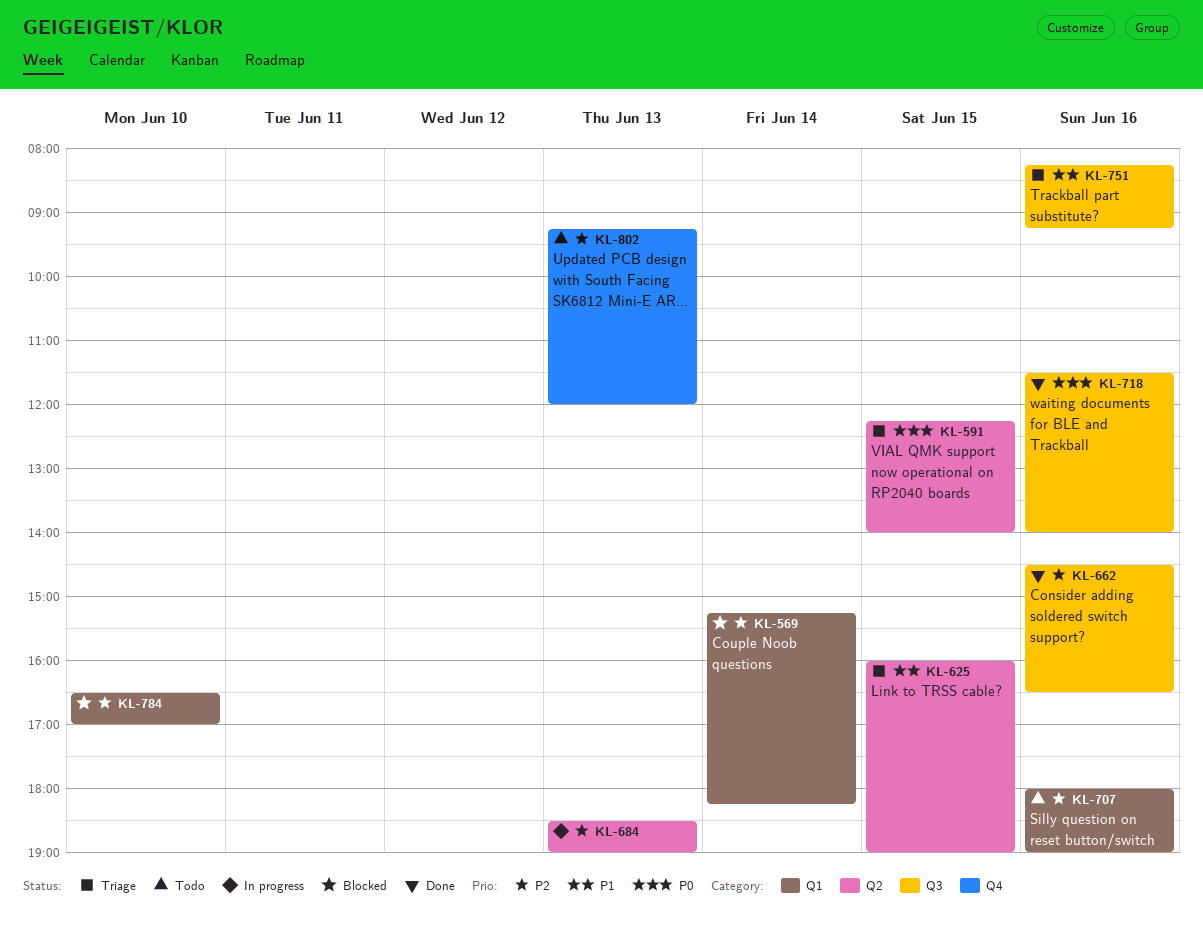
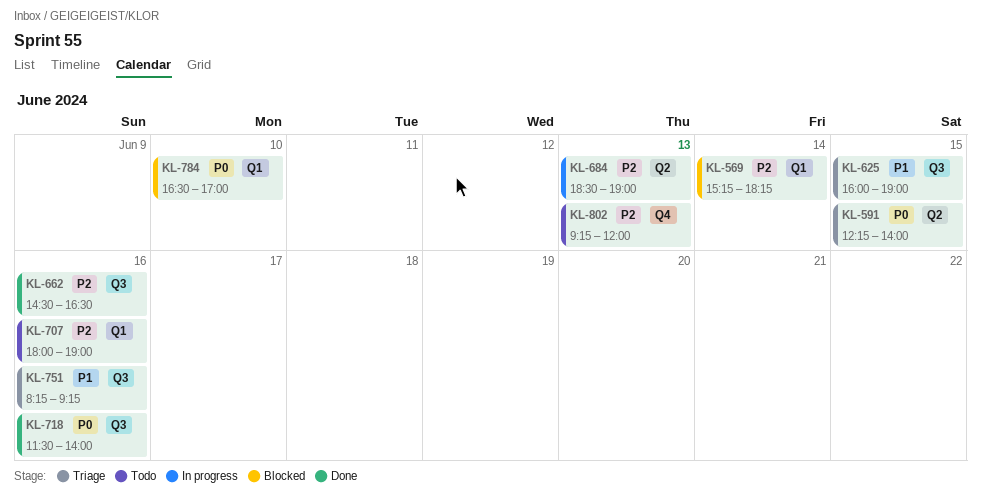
KL-625, label: Q2 -> Q3
KL-784, priority: P2 -> P0

